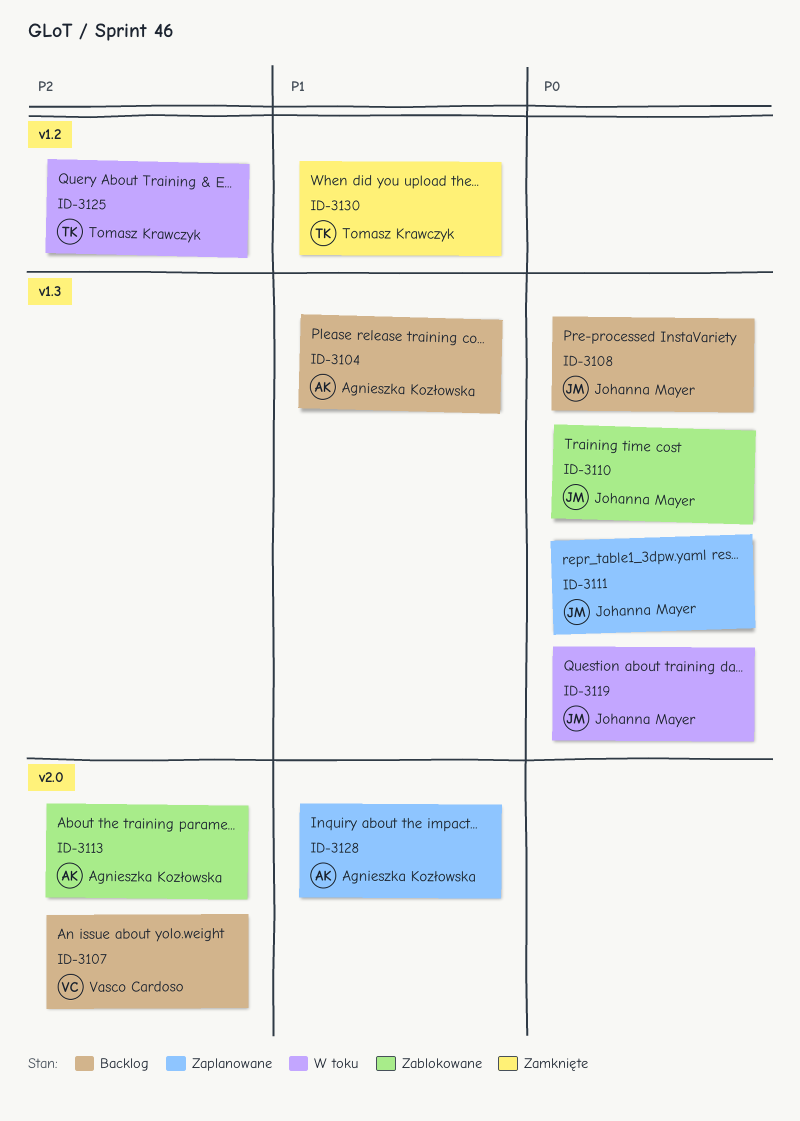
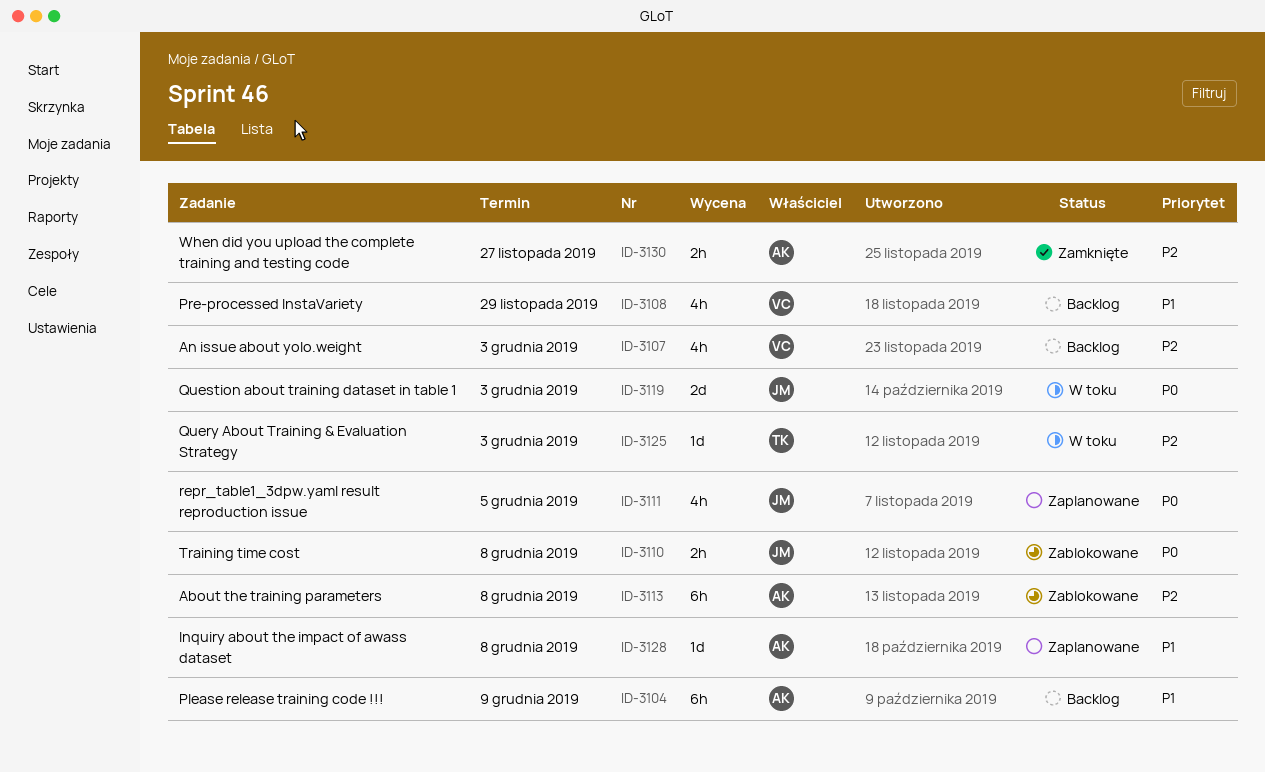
ID-3108, owner: Johanna Mayer -> Vasco Cardoso
ID-3108, priority: P0 -> P1
ID-3130, owner: Tomasz Krawczyk -> Agnieszka Kozłowska
ID-3130, priority: P1 -> P2

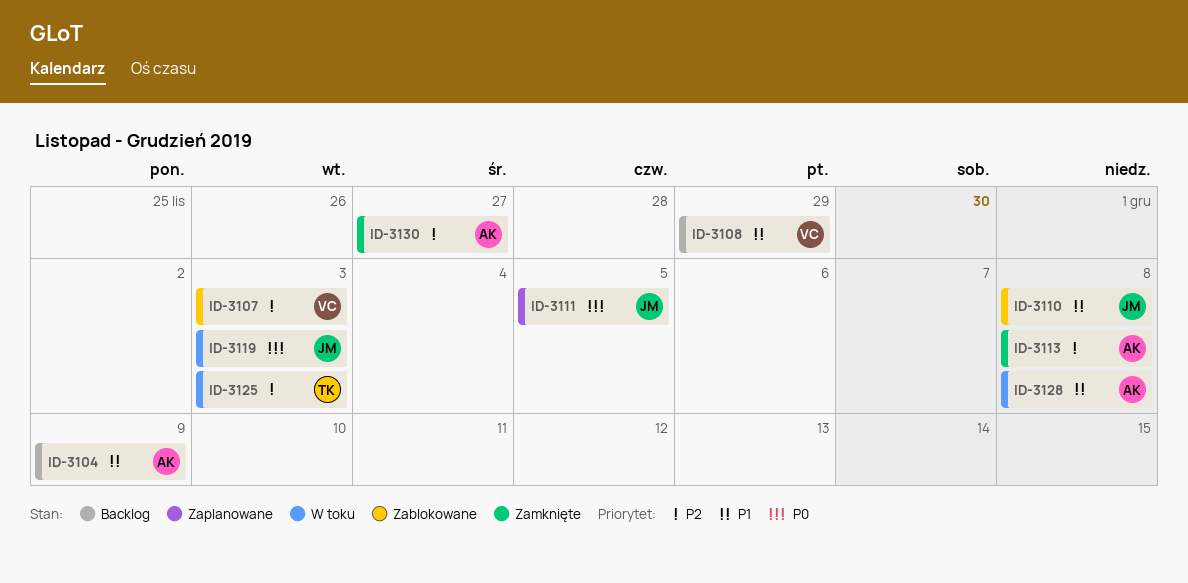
ID-3107, status: Backlog -> Zablokowane
ID-3110, priority: P0 -> P1
ID-3113, status: Zablokowane -> Zamknięte
ID-3128, status: Zaplanowane -> W toku

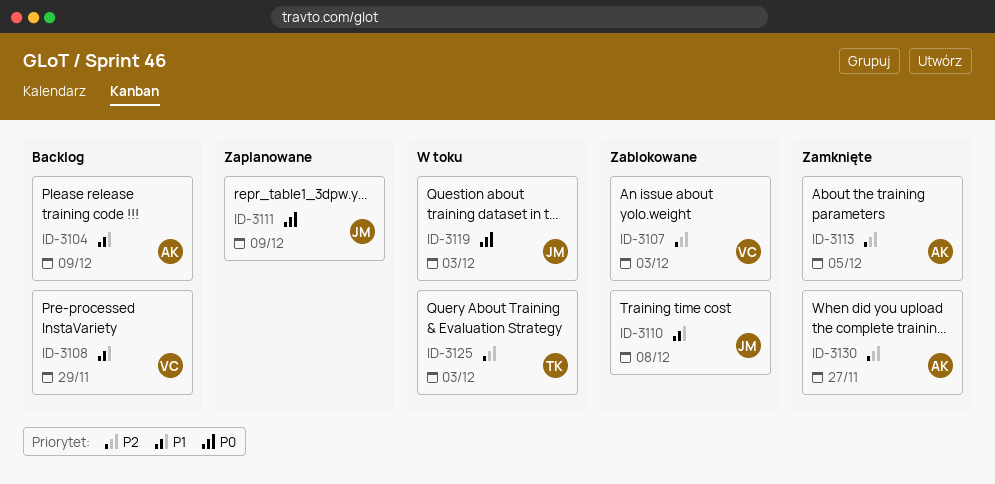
ID-3111, due: Dec 5 -> Dec 9
ID-3113, due: Dec 8 -> Dec 5
ID-3128: present -> none

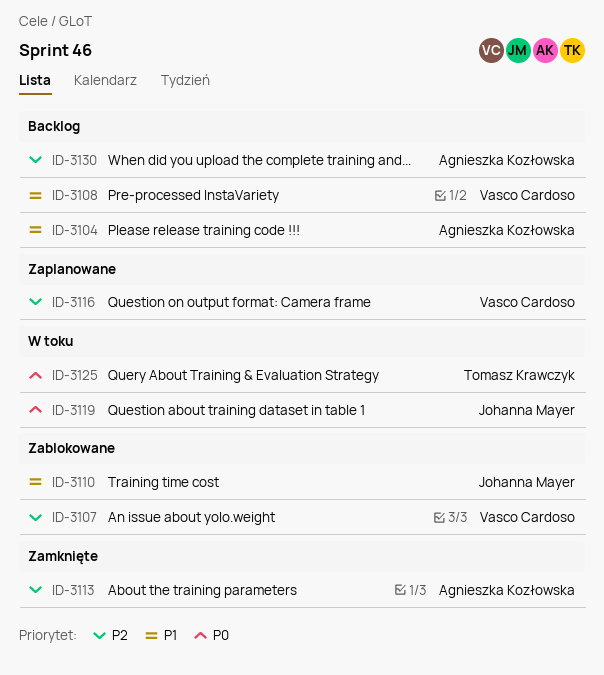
ID-3111: present -> none
ID-3116: none -> present
ID-3125, priority: P2 -> P0
ID-3130, status: Zamknięte -> Backlog

